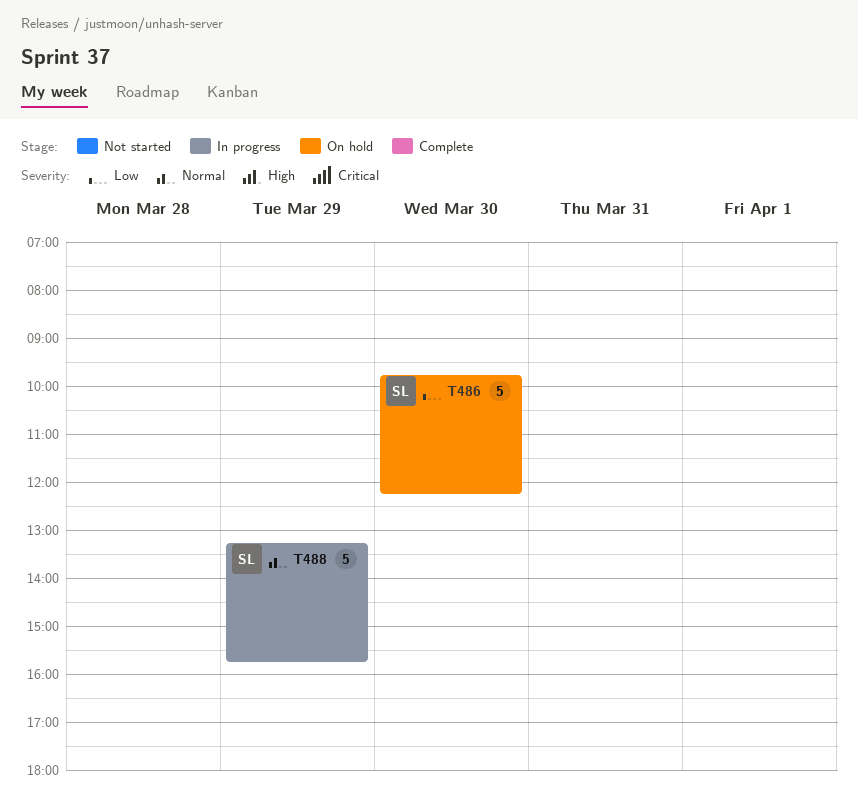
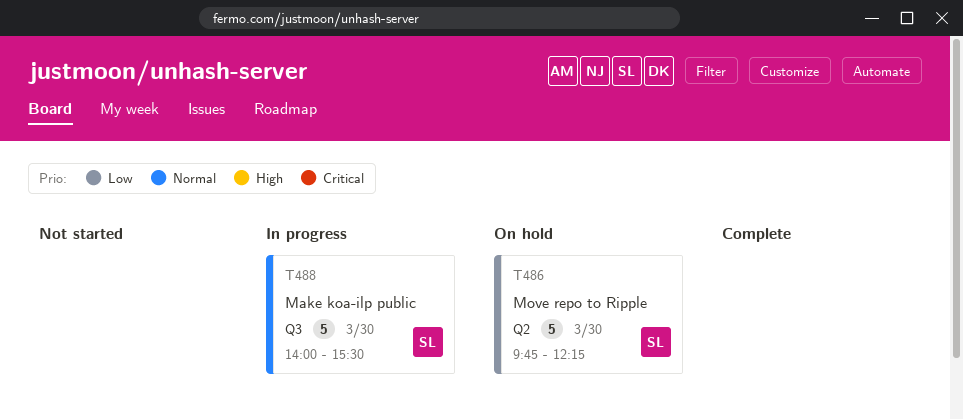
T488, day: Mar 29 -> Mar 30
T488, begins: 13:15 -> 14:00
T488, ends: 15:45 -> 15:30

